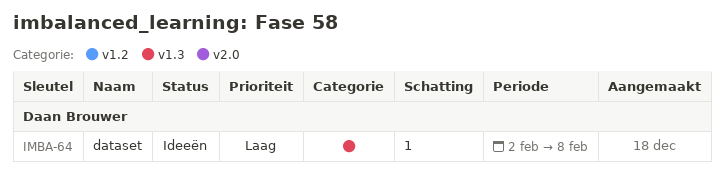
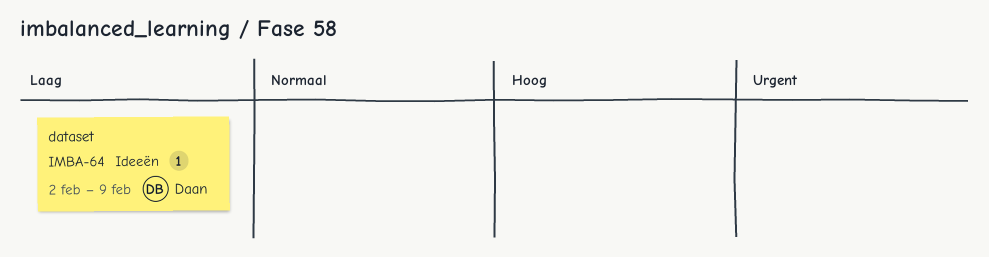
IMBA-64, due: Feb 8 -> Feb 9

